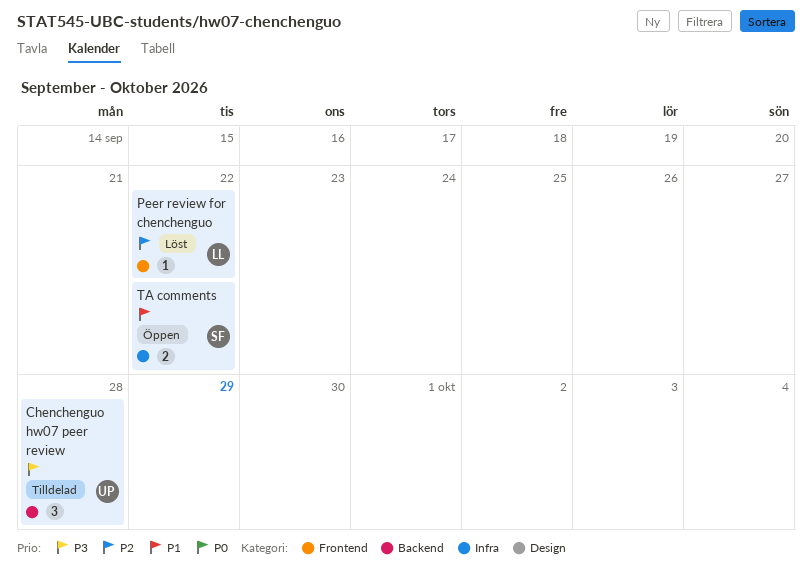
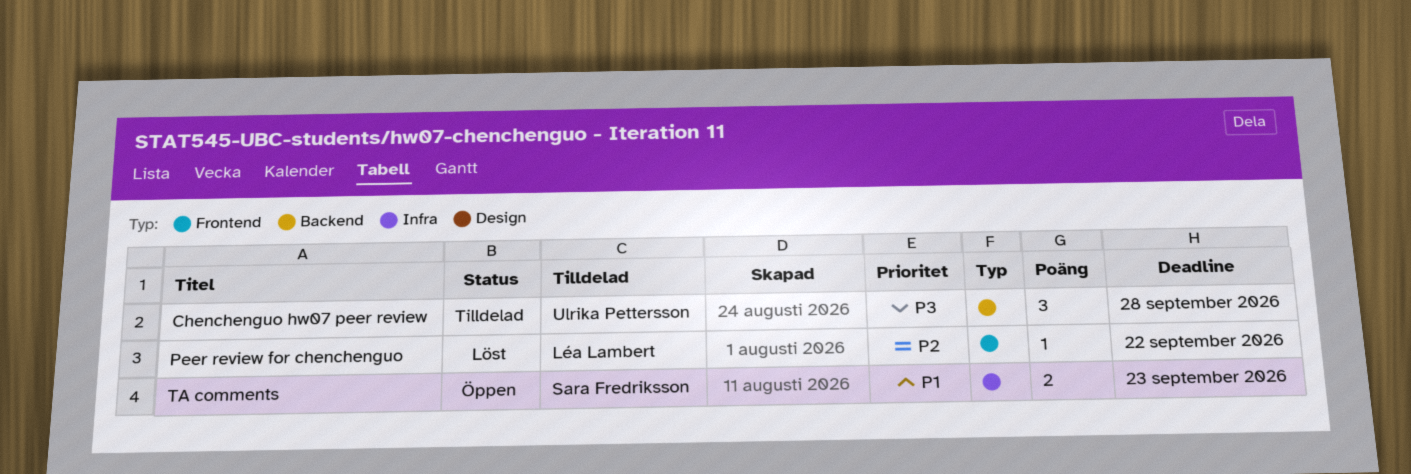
TA comments, due: Sep 22 -> Sep 23

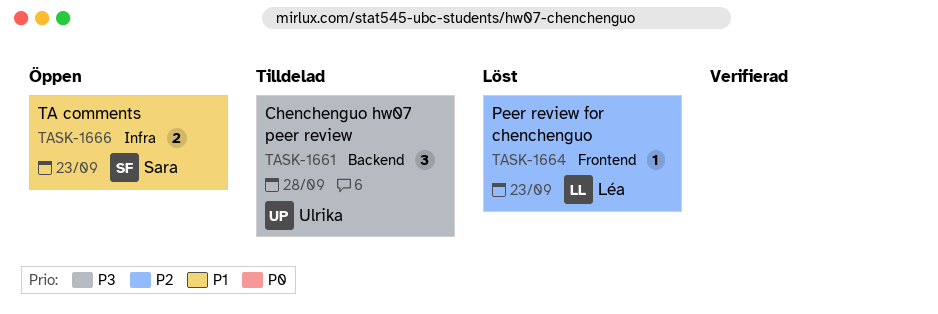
Peer review for chenchenguo, due: Sep 22 -> Sep 23

